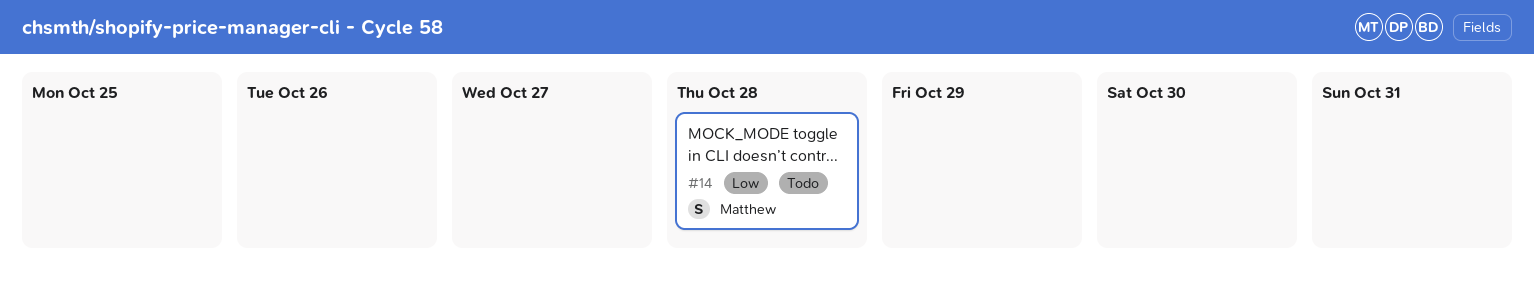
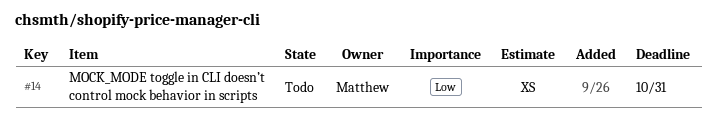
#14, estimate: S -> XS
#14, due: Oct 28 -> Oct 31

